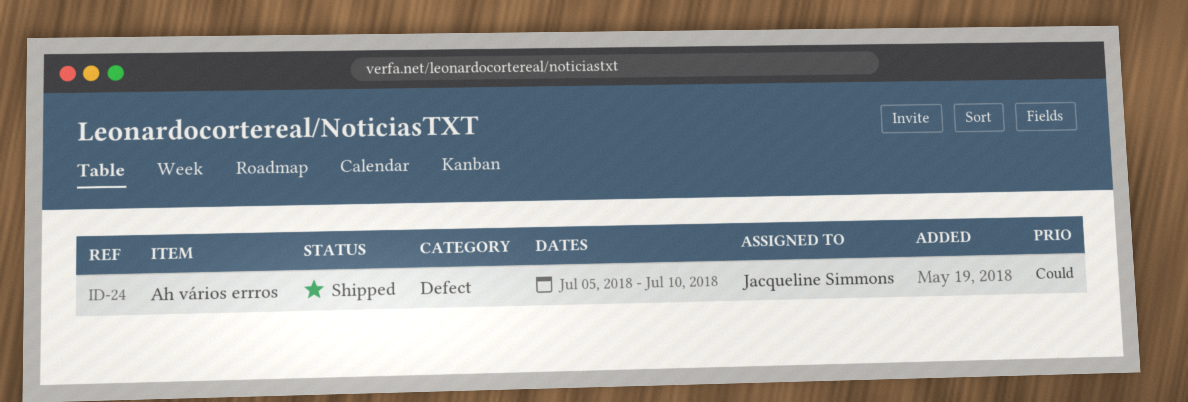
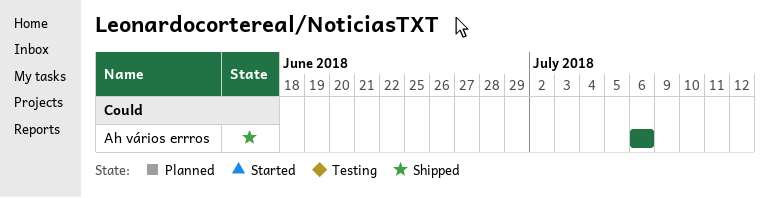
Ah vários errros, start: Jul 5 -> Jul 6
Ah vários errros, due: Jul 10 -> Jul 6

